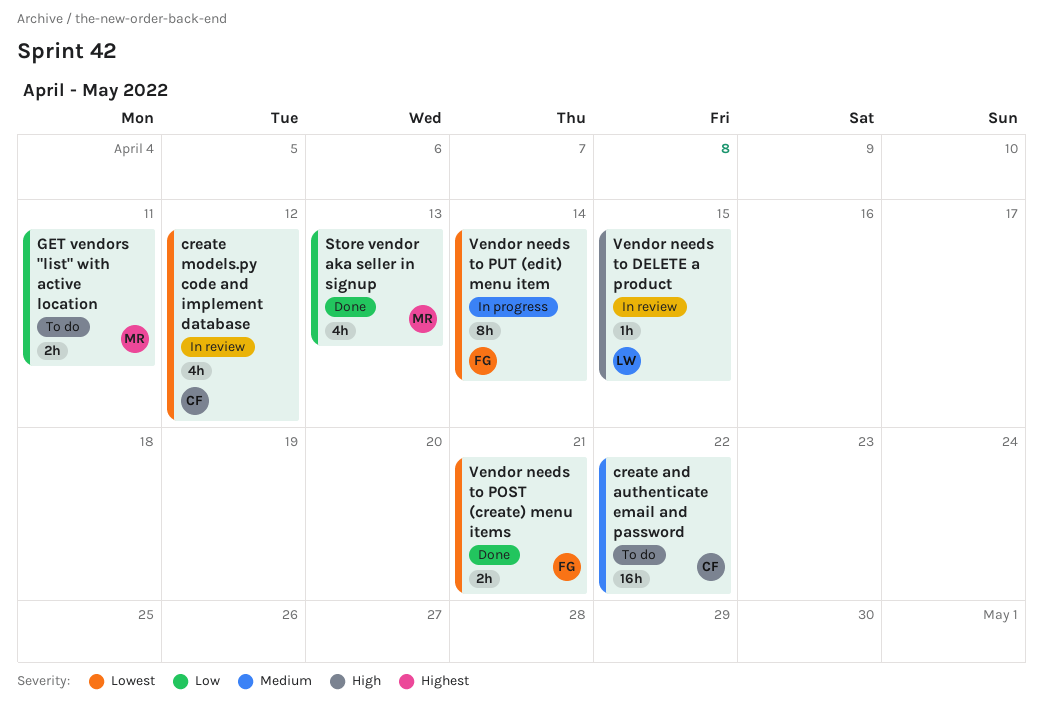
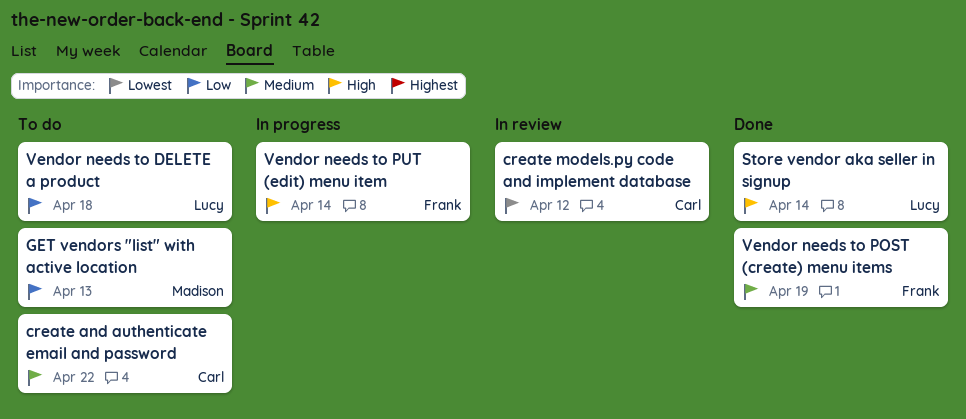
GET vendors "list" with active location, due: Apr 11 -> Apr 13
Store vendor aka seller in signup, owner: Madison -> Lucy
Store vendor aka seller in signup, priority: Low -> High
Store vendor aka seller in signup, due: Apr 13 -> Apr 14
Vendor needs to DELETE a product, status: In review -> To do
Vendor needs to DELETE a product, priority: High -> Low
Vendor needs to DELETE a product, due: Apr 15 -> Apr 18
Vendor needs to POST (create) menu items, priority: Lowest -> Medium
Vendor needs to POST (create) menu items, due: Apr 21 -> Apr 19
Vendor needs to PUT (edit) menu item, priority: Lowest -> High

